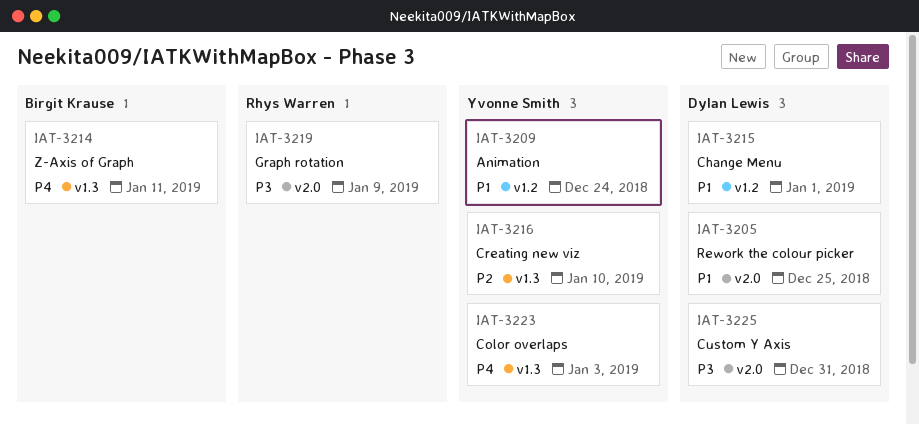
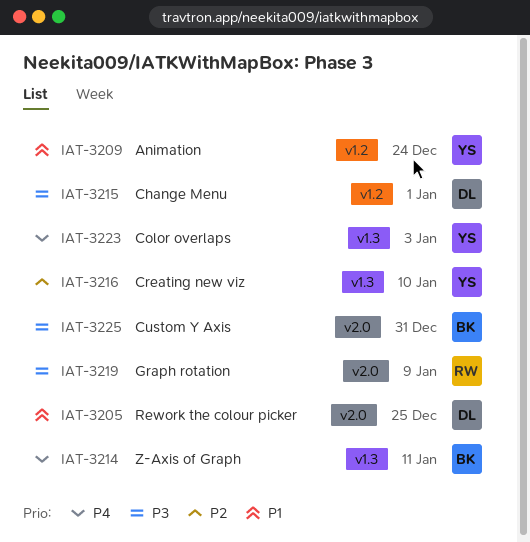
IAT-3215, priority: P1 -> P3
IAT-3225, owner: Dylan Lewis -> Birgit Krause

